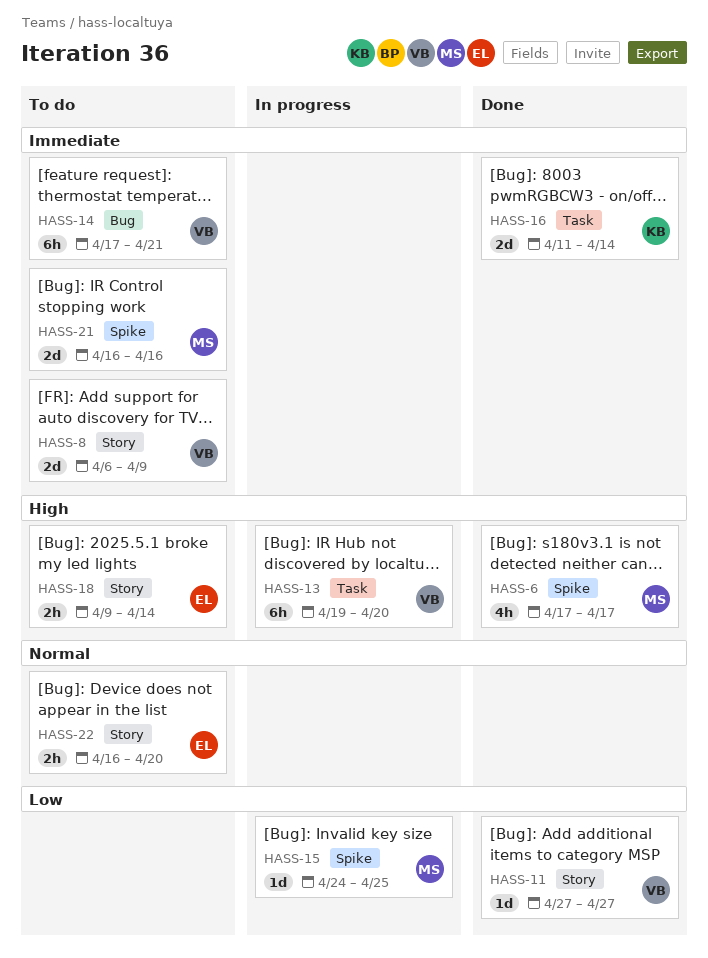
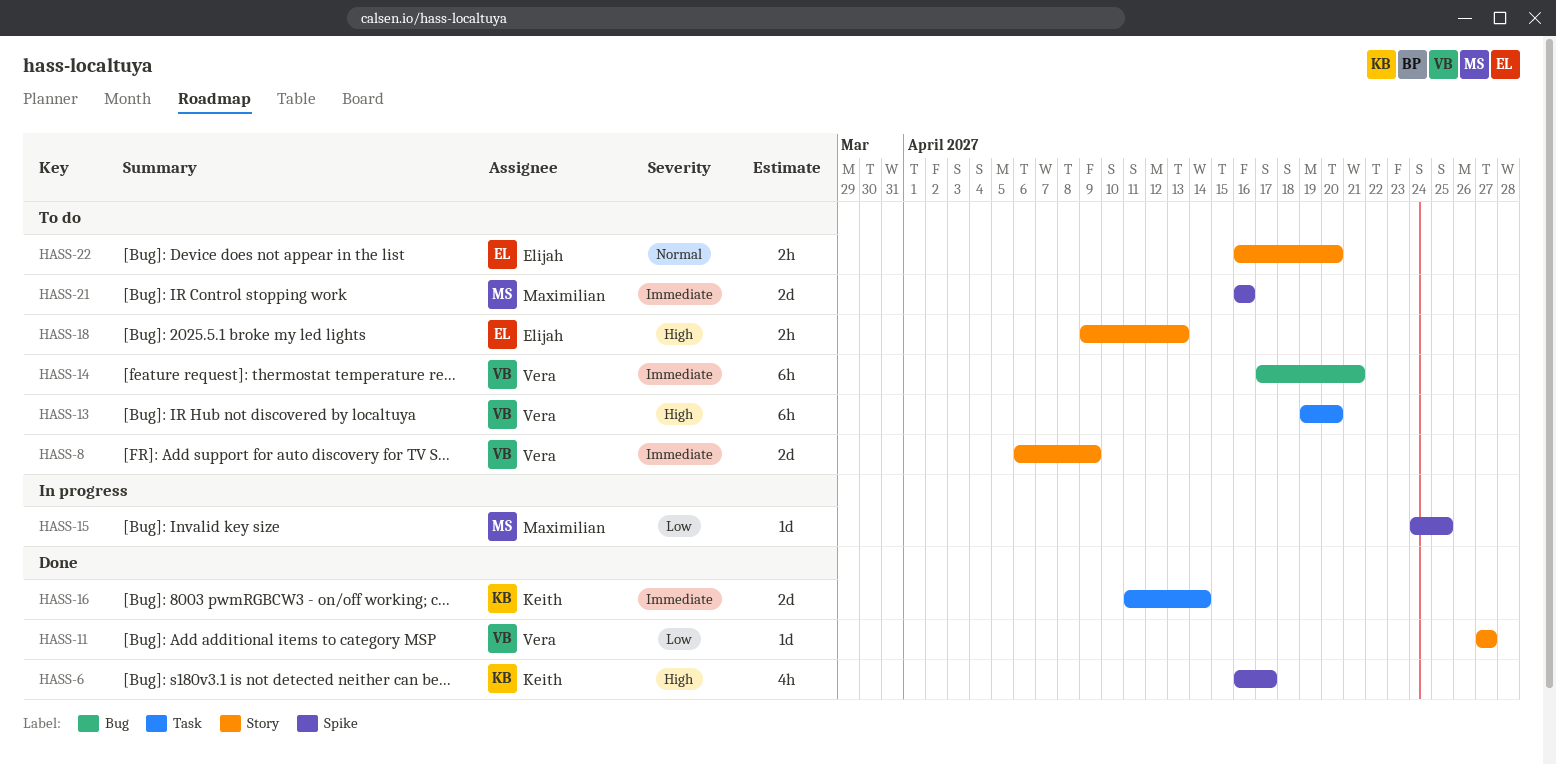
HASS-6, owner: Maximilian -> Keith
HASS-6, start: Apr 17 -> Apr 16
HASS-13, status: In progress -> To do
HASS-18, due: Apr 14 -> Apr 13

